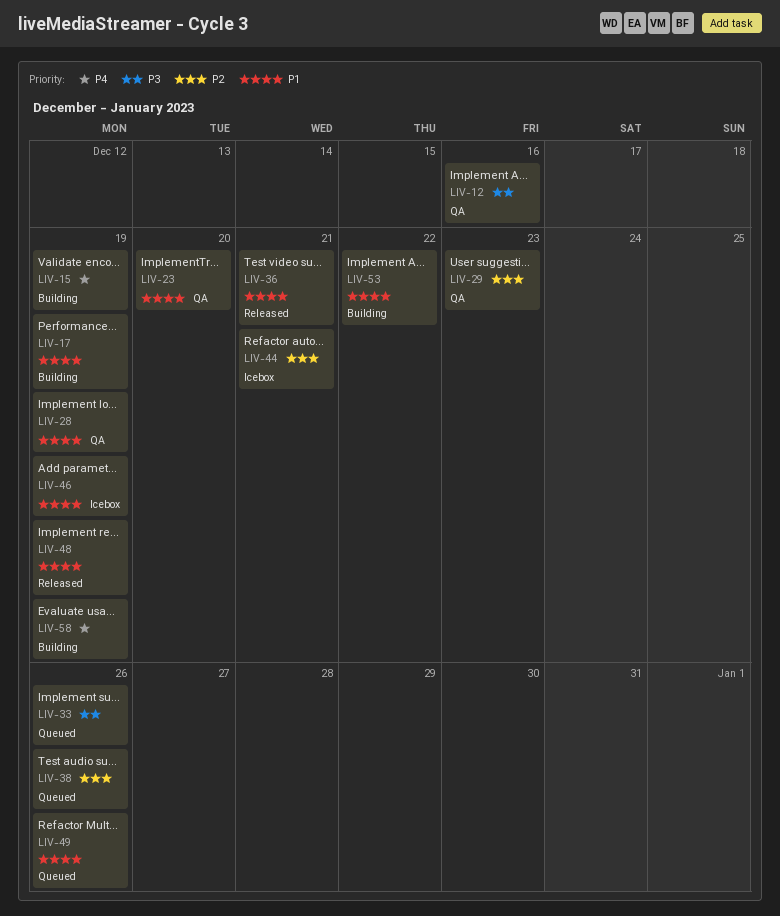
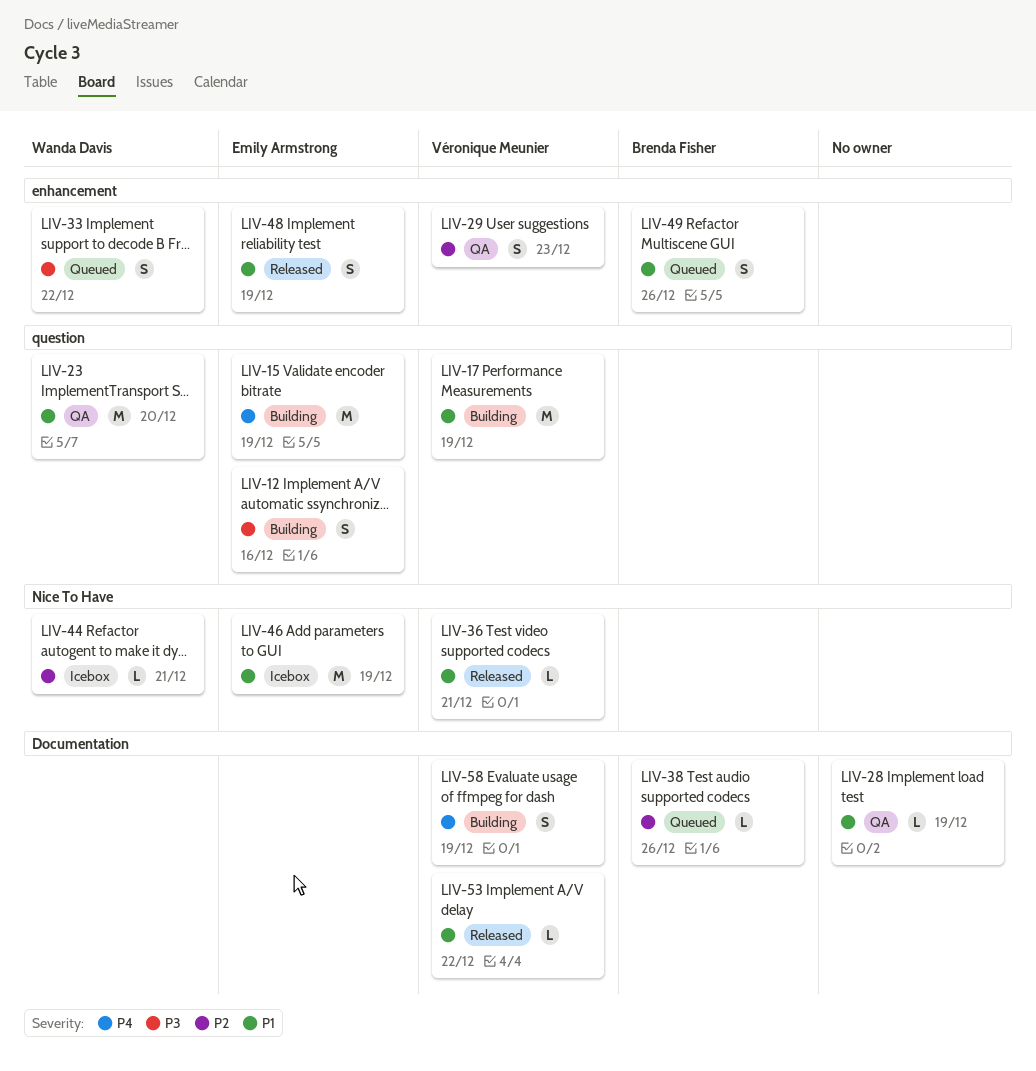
LIV-12, status: QA -> Building
LIV-33, due: Dec 26 -> Dec 22
LIV-53, status: Building -> Released

